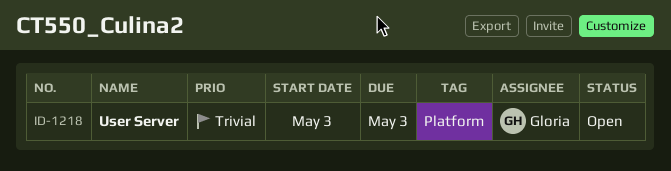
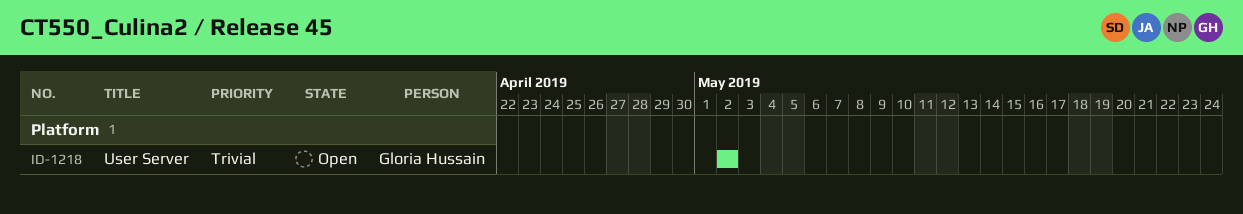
ID-1218, start: May 3 -> May 2
ID-1218, due: May 3 -> May 2

